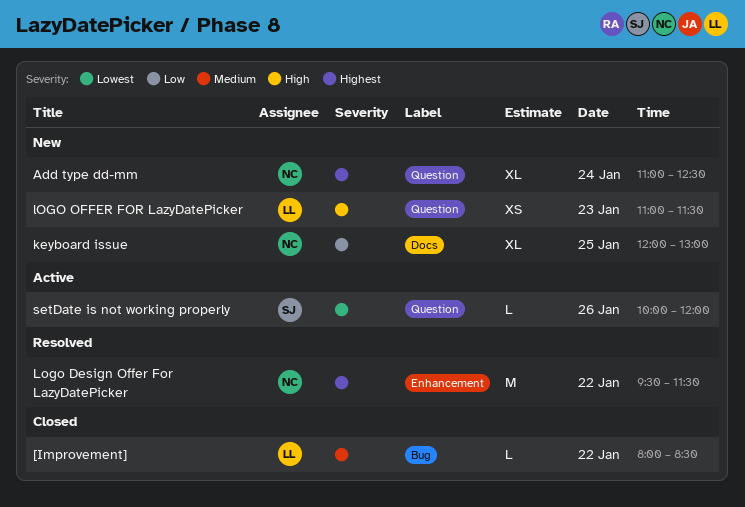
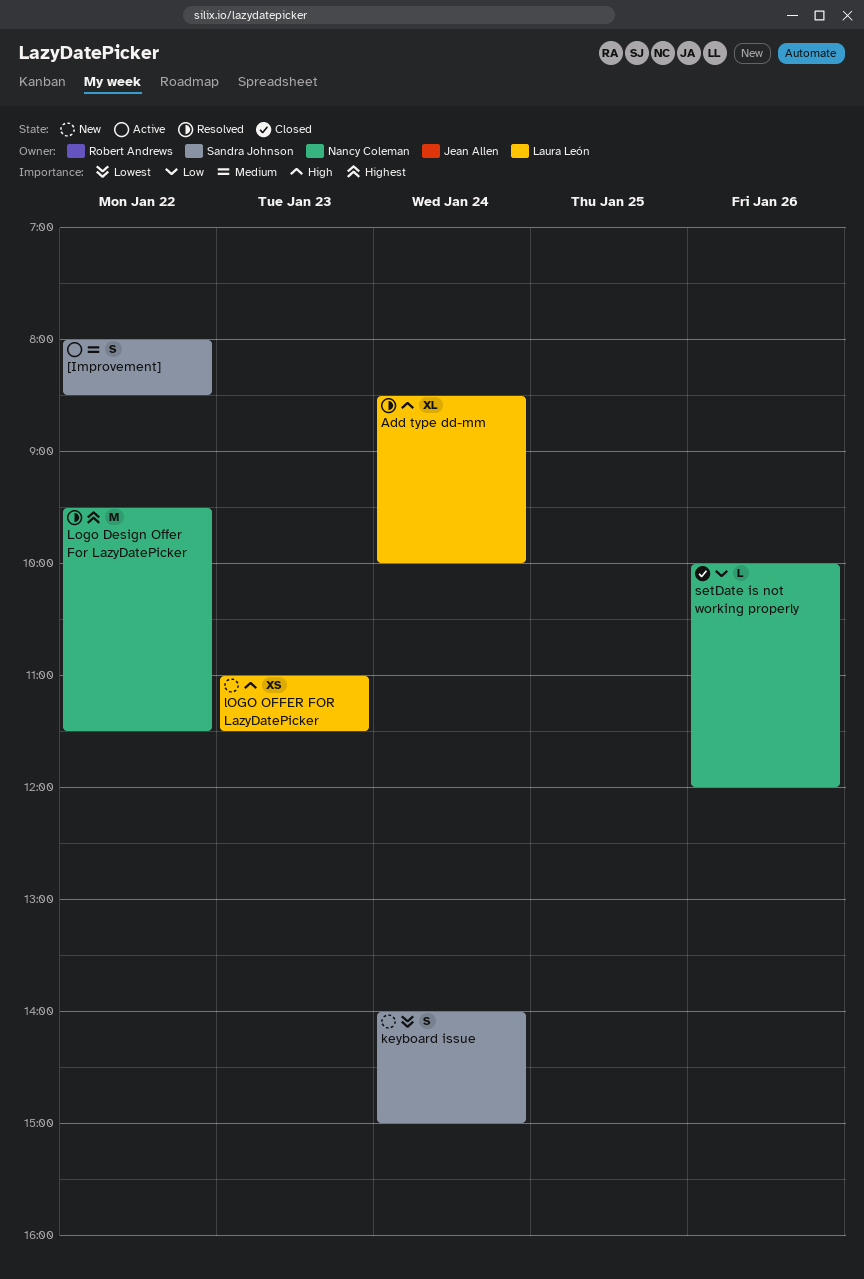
[Improvement], status: Closed -> Active
[Improvement], owner: Laura León -> Sandra Johnson
[Improvement], estimate: L -> S
Add type dd-mm, status: New -> Resolved
Add type dd-mm, owner: Nancy Coleman -> Laura León
Add type dd-mm, priority: Highest -> High
Add type dd-mm, begins: 11:00 -> 08:30
Add type dd-mm, ends: 12:30 -> 10:00
keyboard issue, owner: Nancy Coleman -> Sandra Johnson
keyboard issue, priority: Low -> Lowest
keyboard issue, estimate: XL -> S
keyboard issue, day: Jan 25 -> Jan 24
keyboard issue, begins: 12:00 -> 14:00
keyboard issue, ends: 13:00 -> 15:00
setDate is not working properly, status: Active -> Closed
setDate is not working properly, owner: Sandra Johnson -> Nancy Coleman
setDate is not working properly, priority: Lowest -> Low

